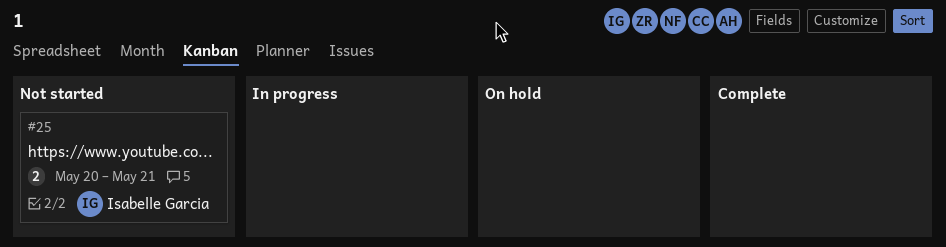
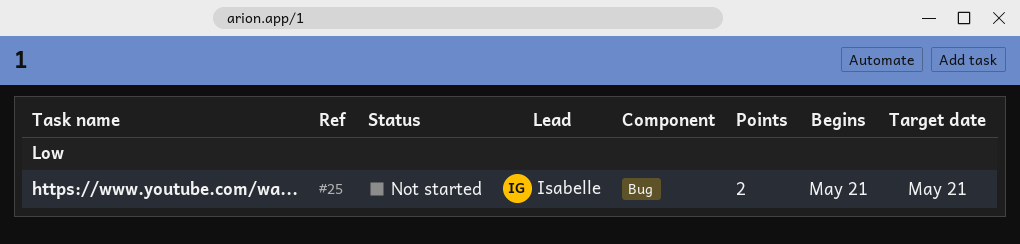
#25, start: May 20 -> May 21

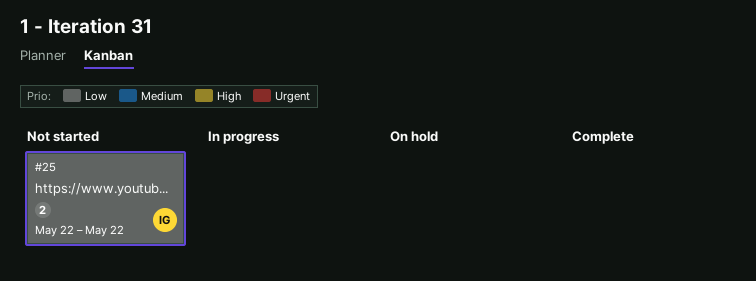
#25, start: May 21 -> May 22
#25, due: May 21 -> May 22

